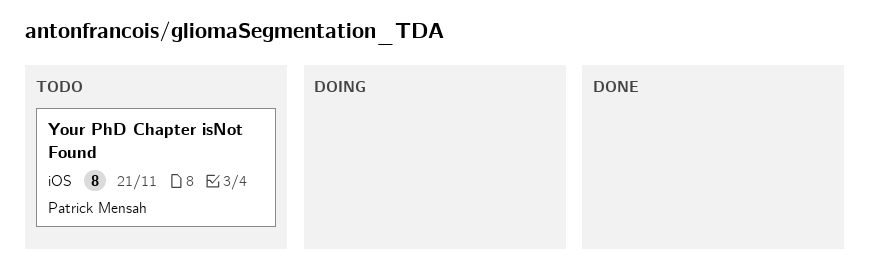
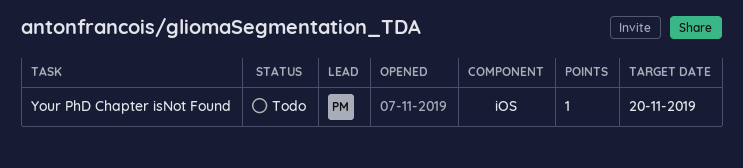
Your PhD Chapter isNot Found, estimate: 8 -> 1
Your PhD Chapter isNot Found, due: Nov 21 -> Nov 20

